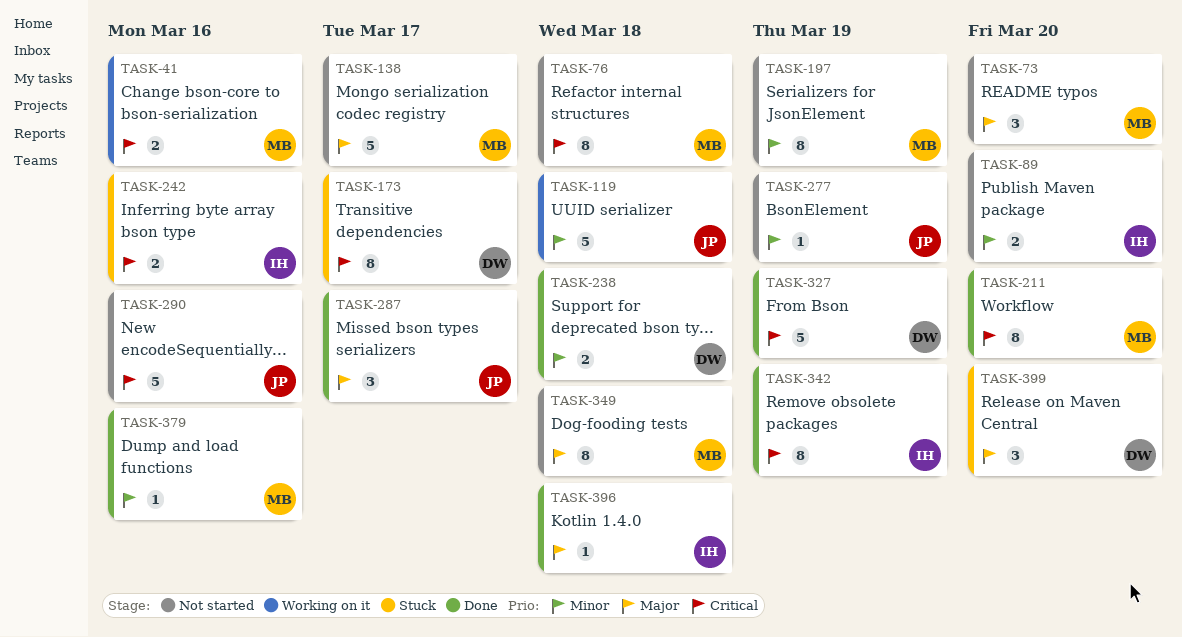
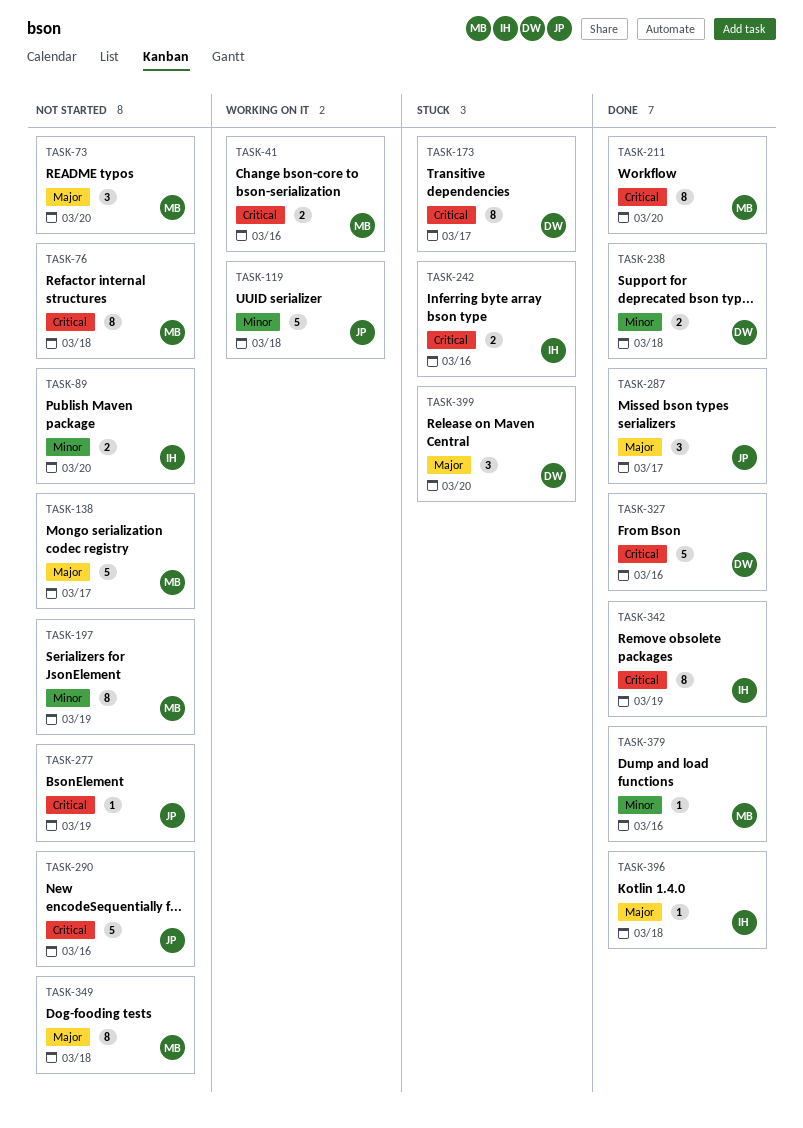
TASK-277, priority: Minor -> Critical
TASK-327, due: Mar 19 -> Mar 16

